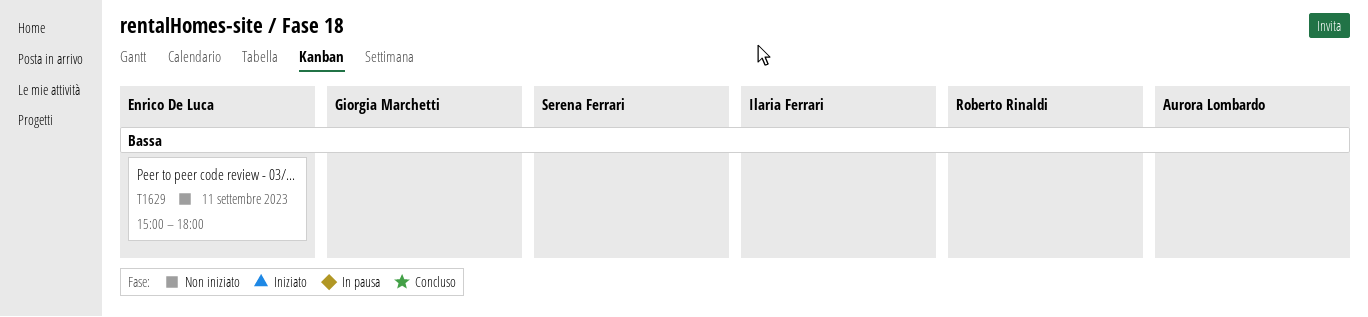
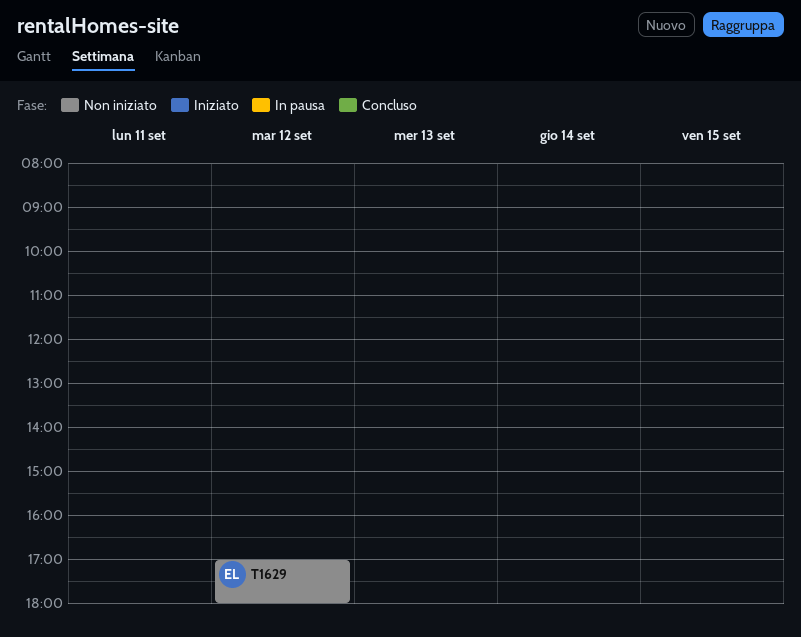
T1629, day: Sep 11 -> Sep 12
T1629, begins: 15:00 -> 17:00

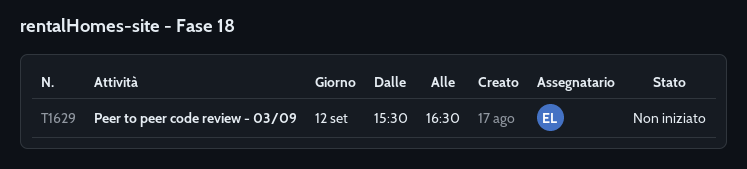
T1629, begins: 17:00 -> 15:30
T1629, ends: 18:00 -> 16:30

